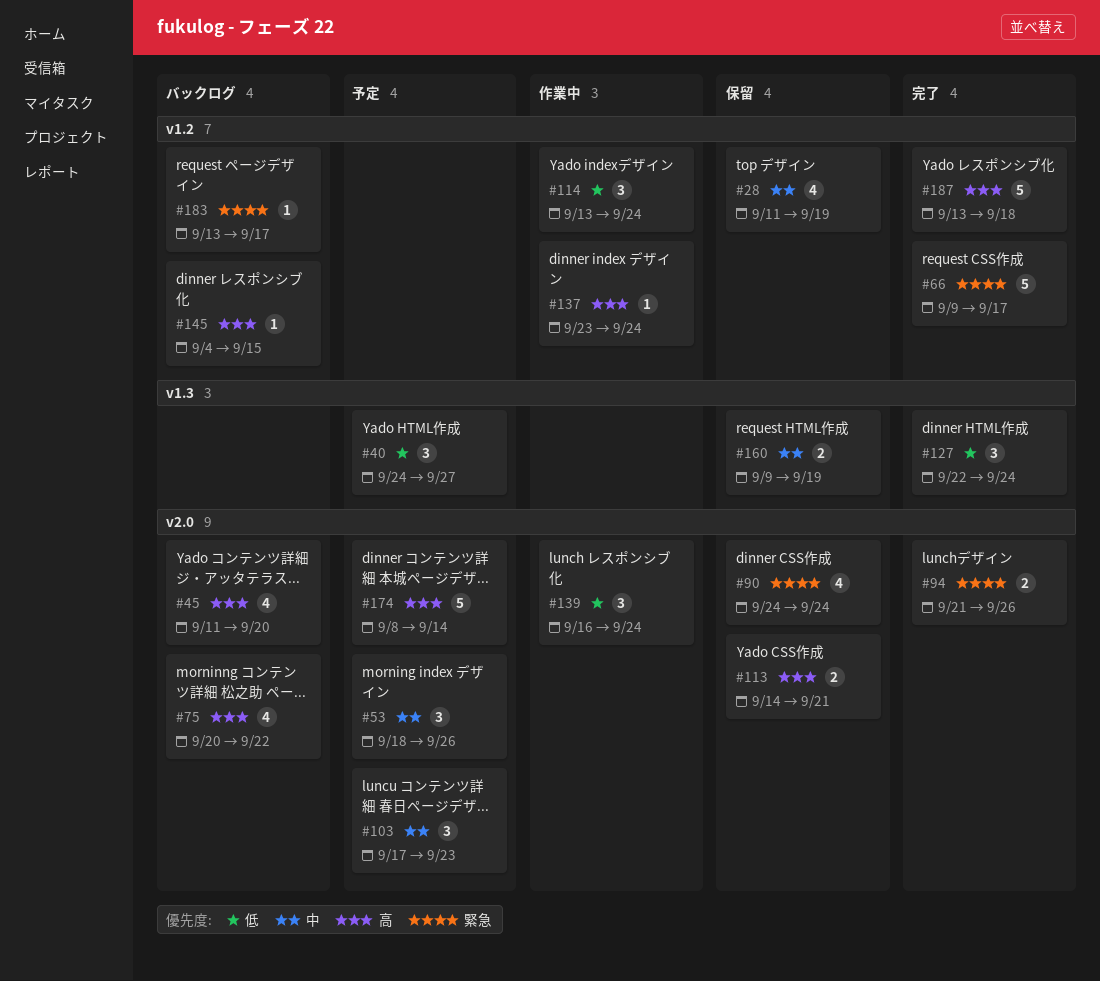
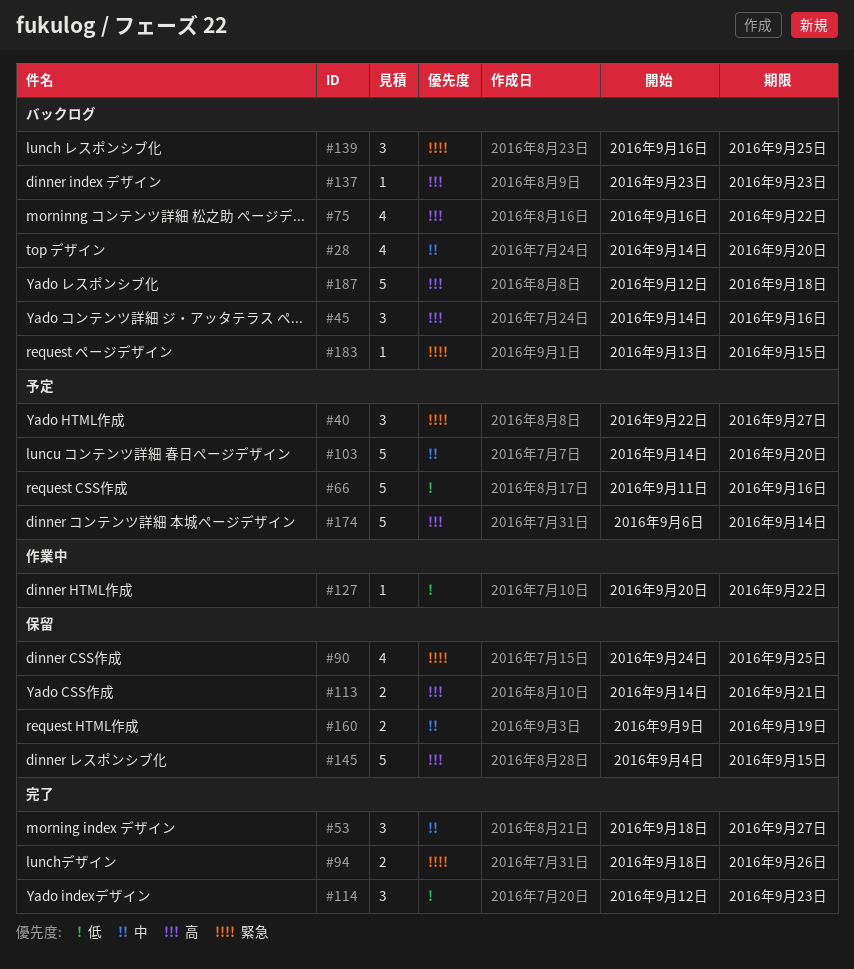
#28, status: 保留 -> バックログ
#28, start: Sep 11 -> Sep 14
#28, due: Sep 19 -> Sep 20
#40, priority: 低 -> 緊急
#40, start: Sep 24 -> Sep 22
#45, estimate: 4 -> 3
#45, start: Sep 11 -> Sep 14
#45, due: Sep 20 -> Sep 16
#53, status: 予定 -> 完了
#53, due: Sep 26 -> Sep 27
#66, status: 完了 -> 予定
#66, priority: 緊急 -> 低
#66, start: Sep 9 -> Sep 11
#66, due: Sep 17 -> Sep 16
#75, start: Sep 20 -> Sep 16
#90, due: Sep 24 -> Sep 25
#94, start: Sep 21 -> Sep 18
#103, estimate: 3 -> 5
#103, start: Sep 17 -> Sep 14
#103, due: Sep 23 -> Sep 20
#114, status: 作業中 -> 完了
#114, start: Sep 13 -> Sep 12
#114, due: Sep 24 -> Sep 23
#127, status: 完了 -> 作業中
#127, estimate: 3 -> 1
#127, start: Sep 22 -> Sep 20
#127, due: Sep 24 -> Sep 22
#137, status: 作業中 -> バックログ
#137, due: Sep 24 -> Sep 23
#139, status: 作業中 -> バックログ
#139, priority: 低 -> 緊急
#139, due: Sep 24 -> Sep 25
#145, status: バックログ -> 保留
#145, estimate: 1 -> 5
#174, start: Sep 8 -> Sep 6
#183, due: Sep 17 -> Sep 15
#187, status: 完了 -> バックログ
#187, start: Sep 13 -> Sep 12

